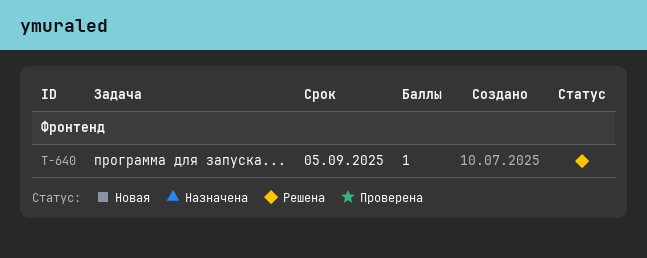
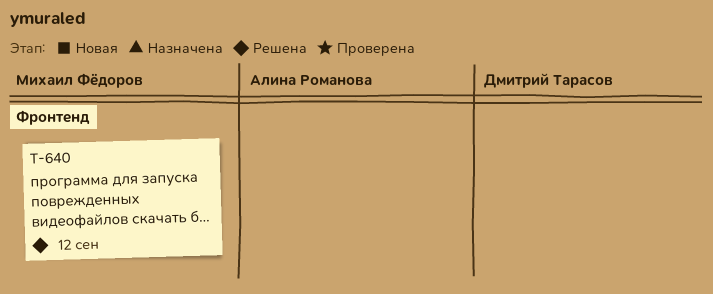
T-640, due: Sep 5 -> Sep 12

